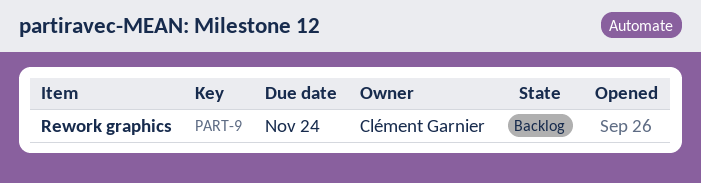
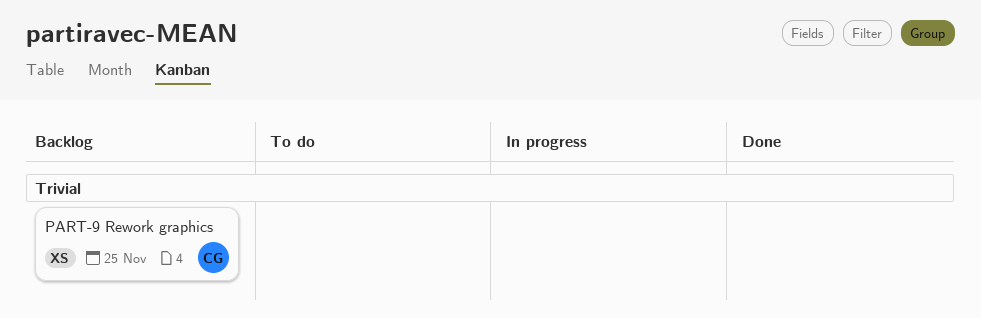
PART-9, due: Nov 24 -> Nov 25

